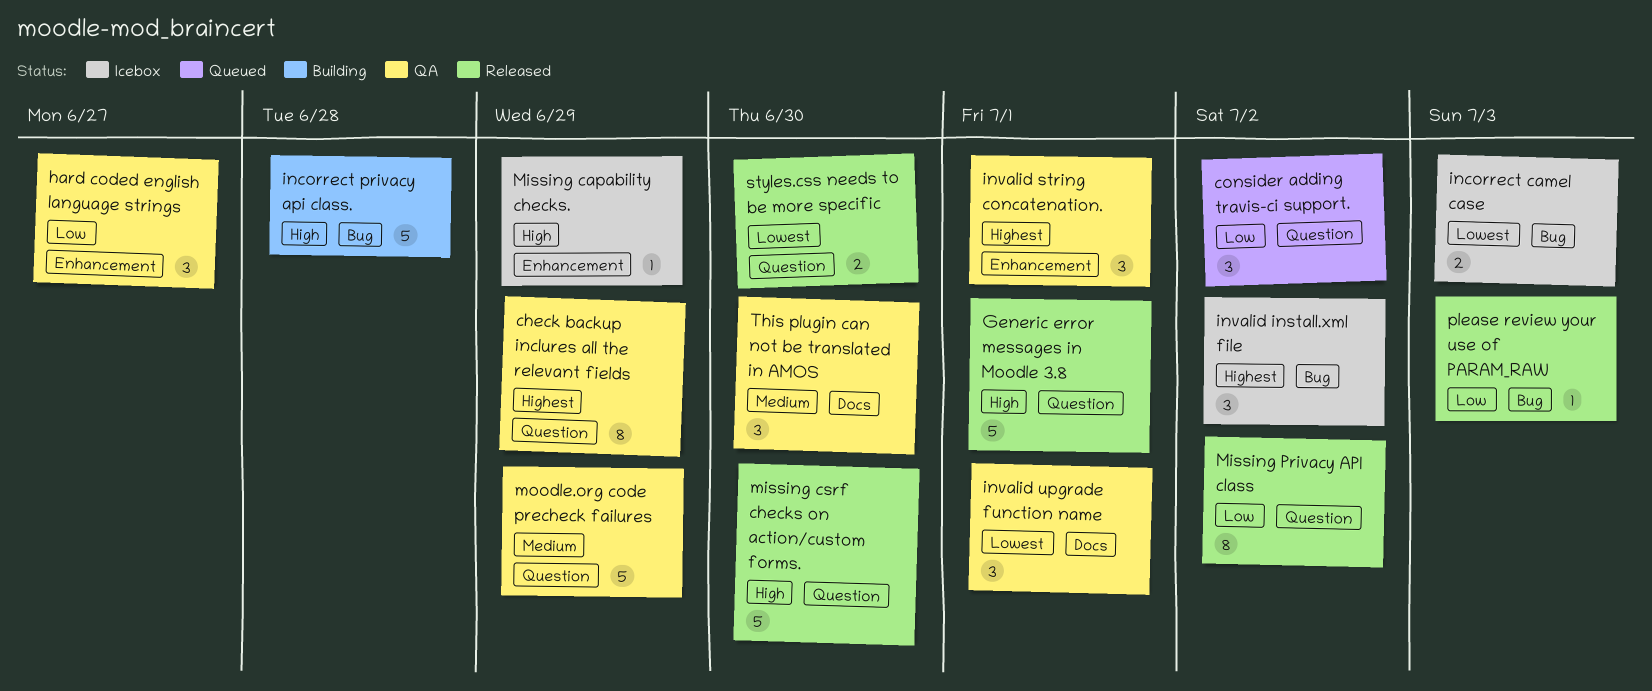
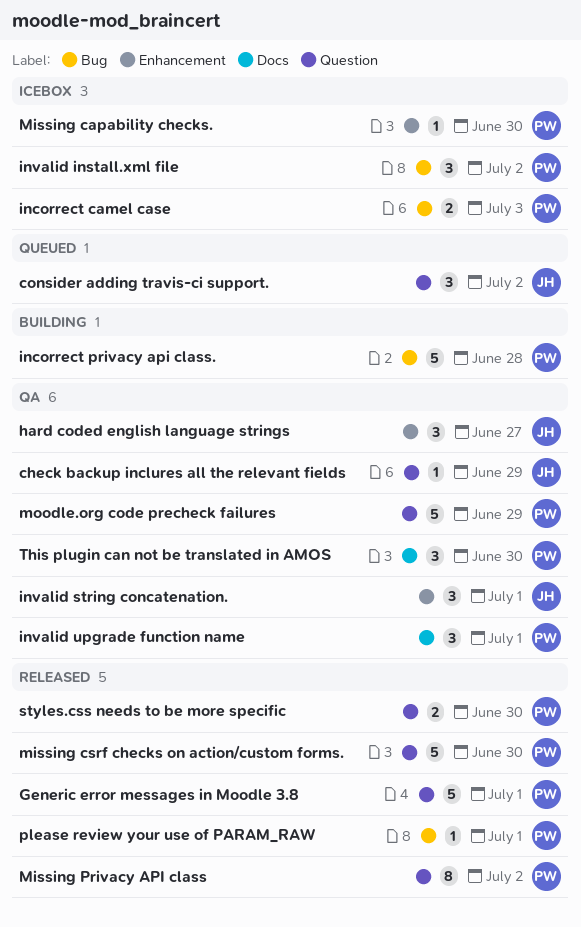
check backup inclures all the relevant fields, estimate: 8 -> 1
Missing capability checks., due: Jun 29 -> Jun 30
please review your use of PARAM_RAW, due: Jul 3 -> Jul 1

